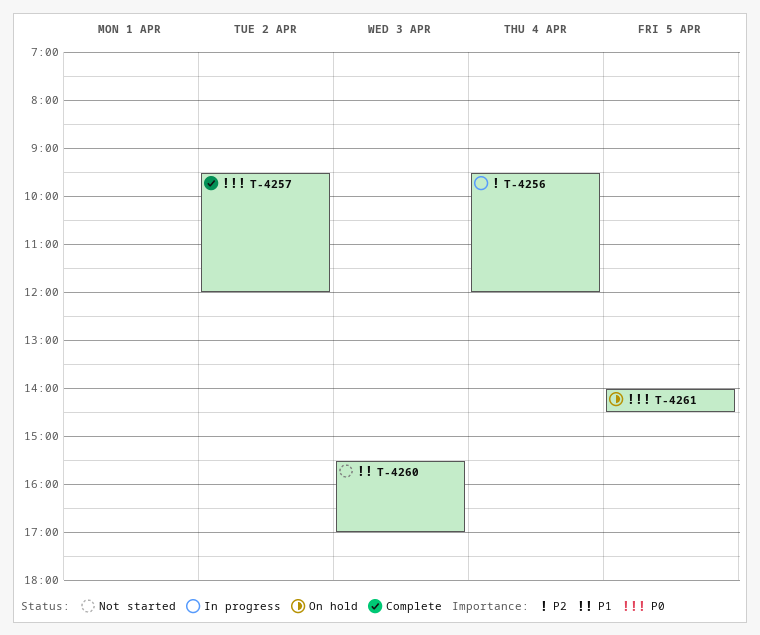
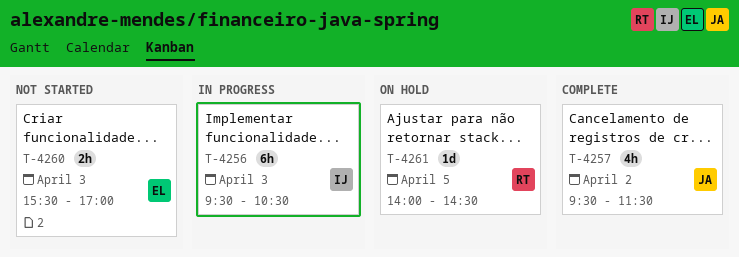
T-4256, day: Apr 4 -> Apr 3
T-4256, ends: 12:00 -> 10:30
T-4257, ends: 12:00 -> 11:30

